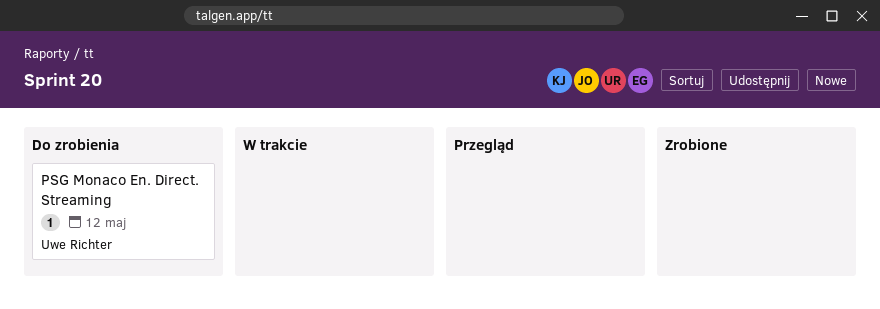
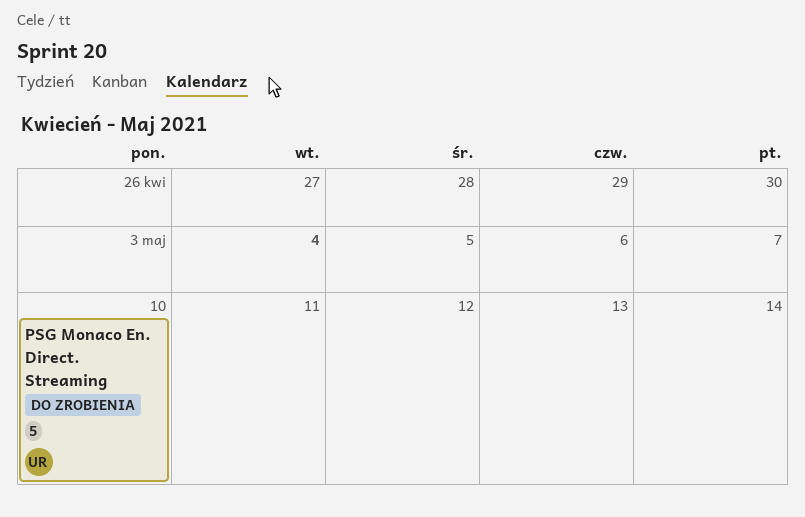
PSG Monaco En. Direct. Streaming, estimate: 1 -> 5
PSG Monaco En. Direct. Streaming, due: May 12 -> May 10

